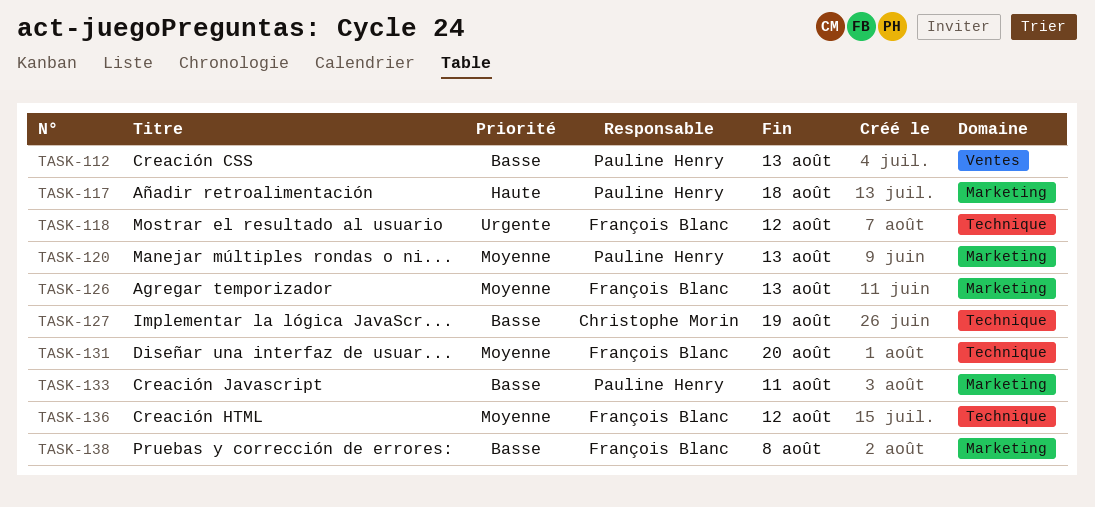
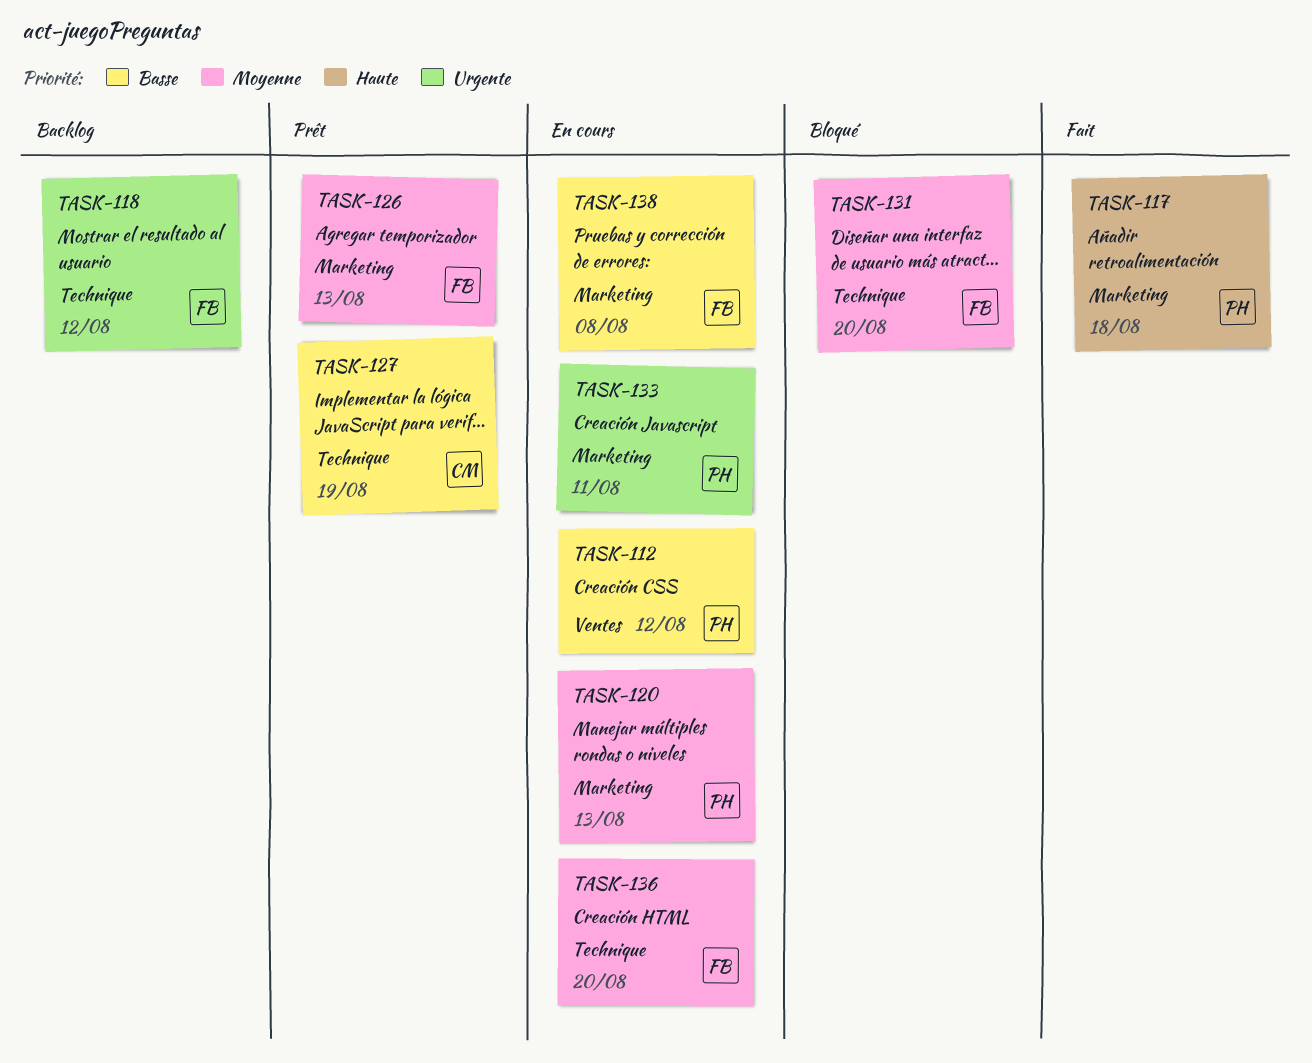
TASK-112, due: Aug 13 -> Aug 12
TASK-133, priority: Basse -> Urgente
TASK-136, due: Aug 12 -> Aug 20

